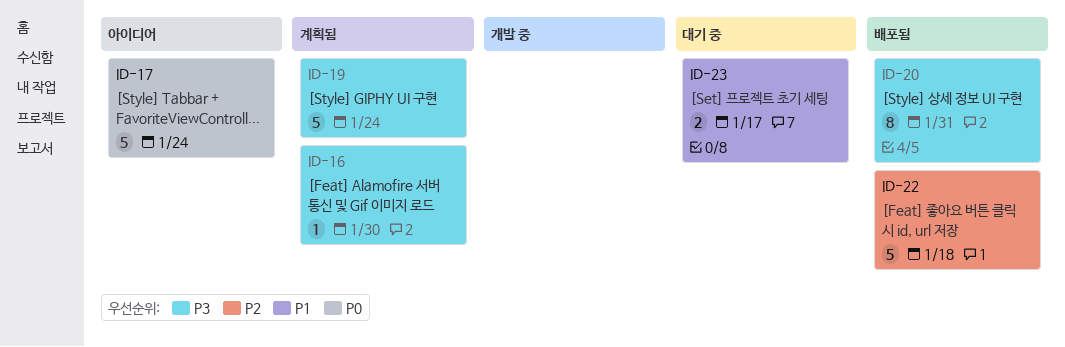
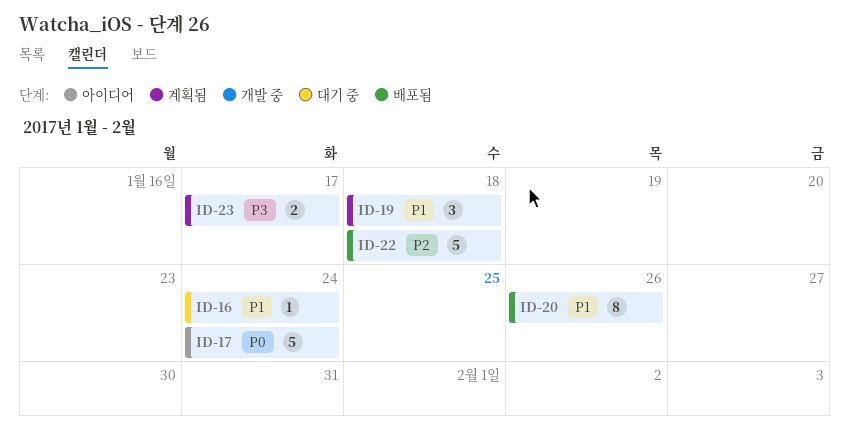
ID-16, status: 계획됨 -> 대기 중
ID-16, priority: P3 -> P1
ID-16, due: Jan 30 -> Jan 24
ID-19, priority: P3 -> P1
ID-19, estimate: 5 -> 3
ID-19, due: Jan 24 -> Jan 18
ID-20, priority: P3 -> P1
ID-20, due: Jan 31 -> Jan 26
ID-23, status: 대기 중 -> 계획됨
ID-23, priority: P1 -> P3

